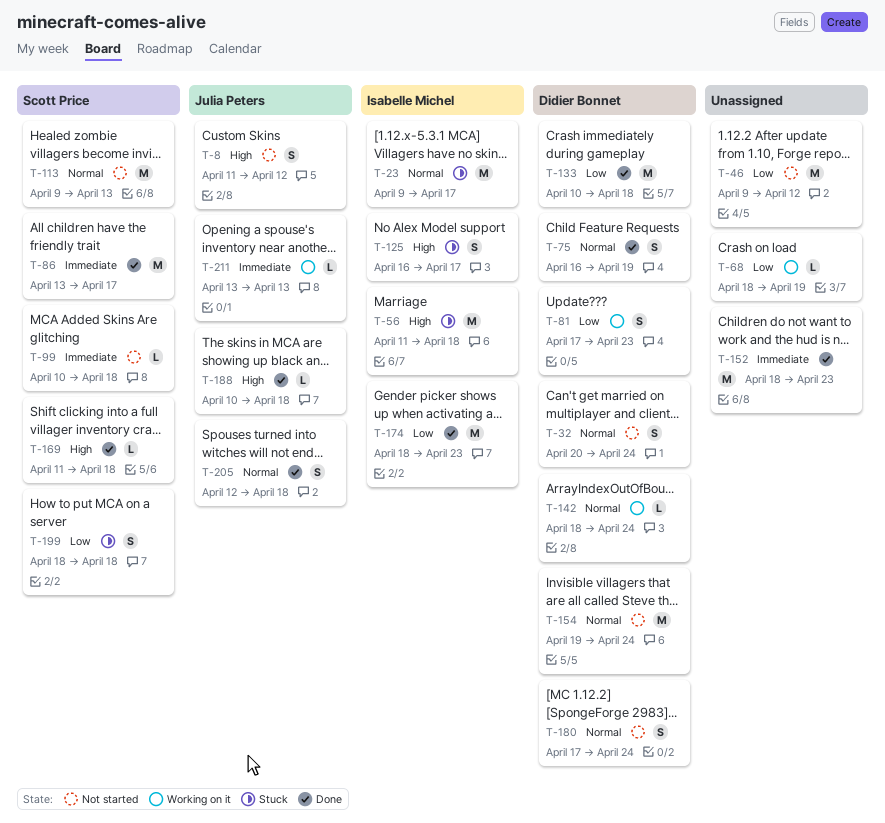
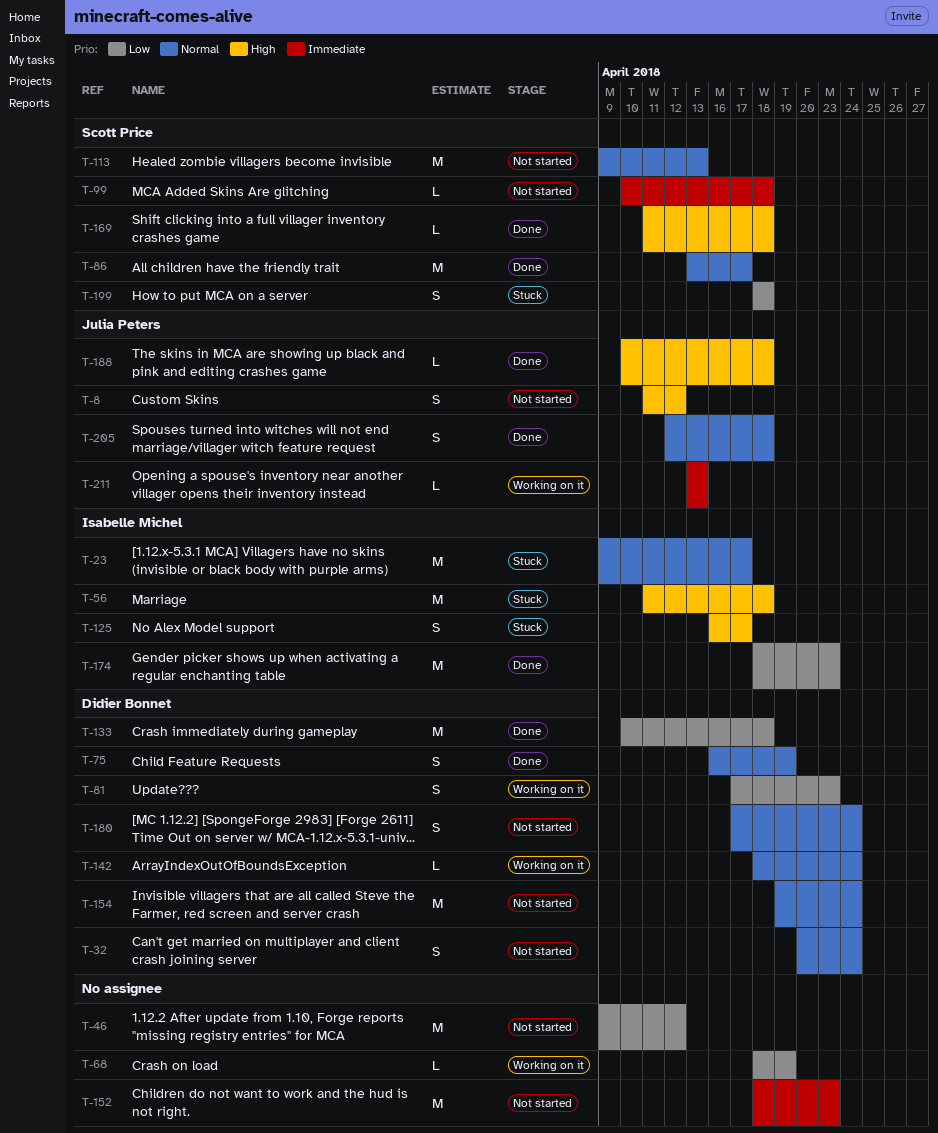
T-86, priority: Immediate -> Normal
T-152, status: Done -> Not started

